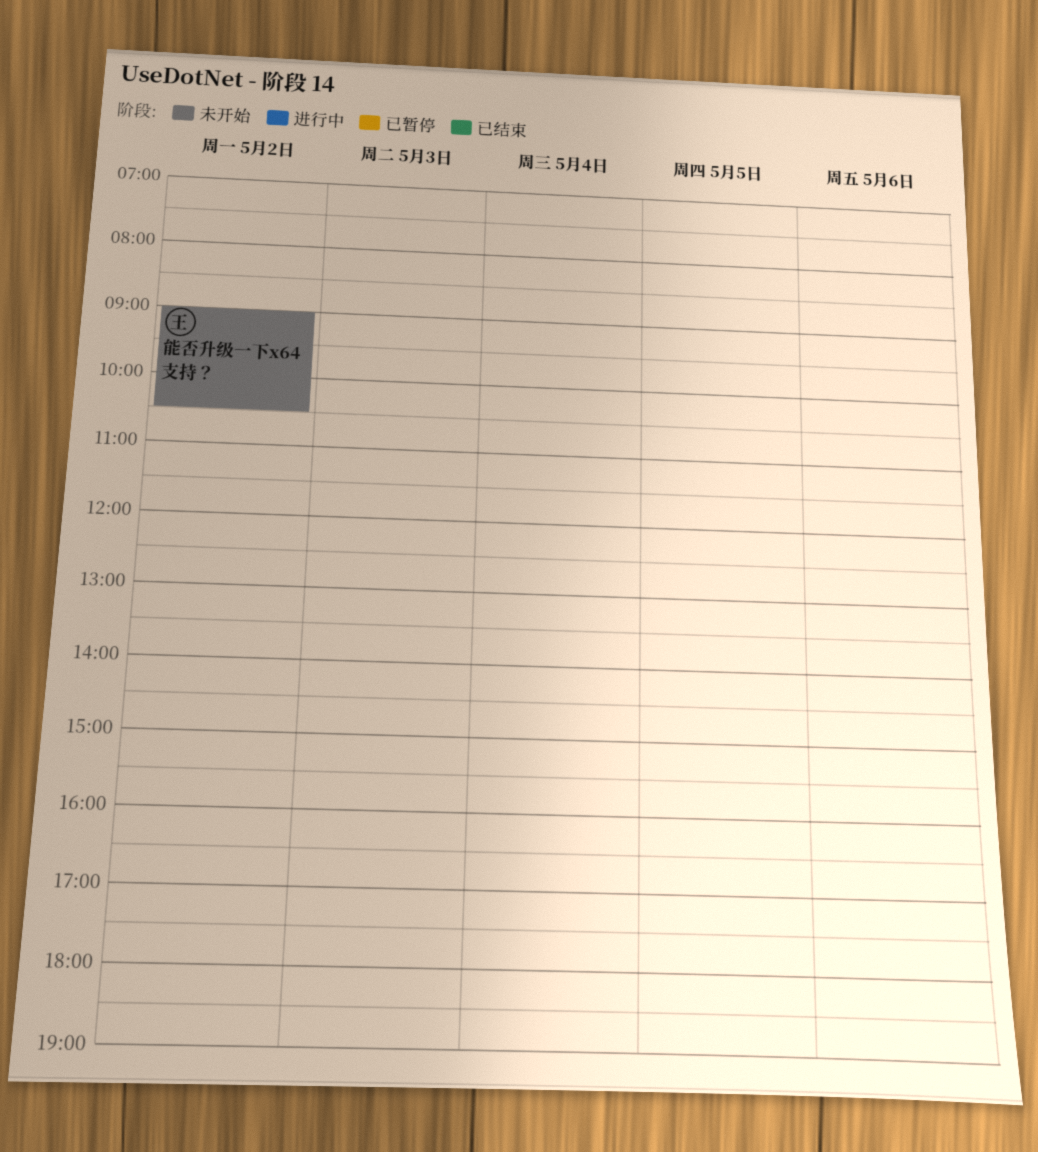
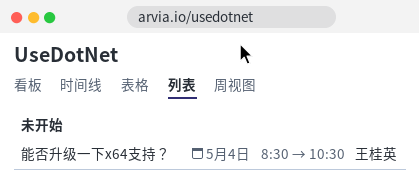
能否升级一下x64支持？, day: May 2 -> May 4
能否升级一下x64支持？, begins: 09:00 -> 08:30

